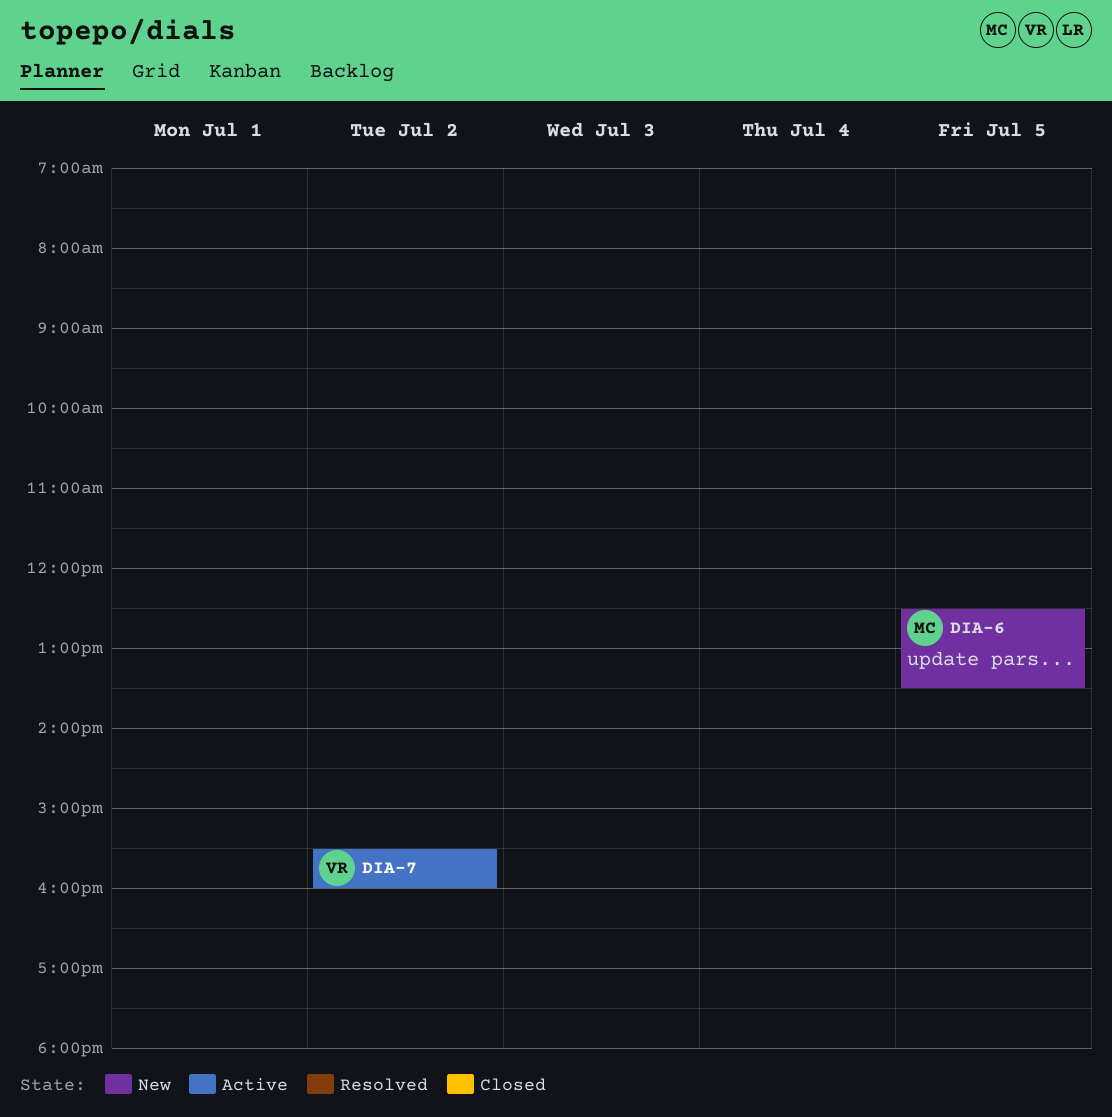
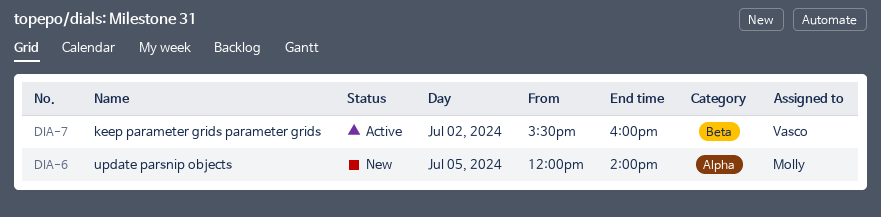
DIA-6, begins: 12:30 -> 12:00
DIA-6, ends: 13:30 -> 14:00

